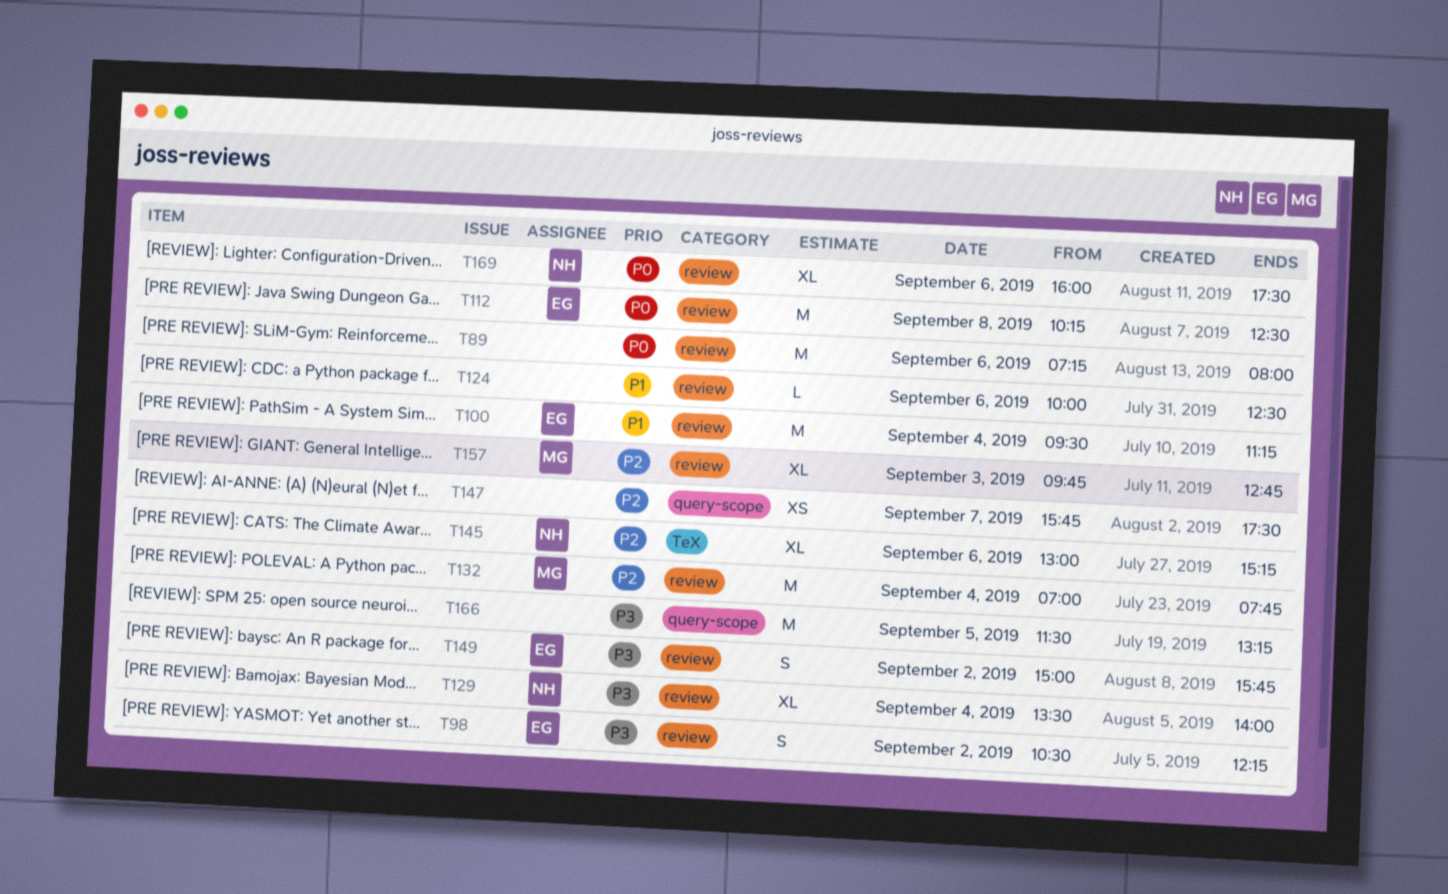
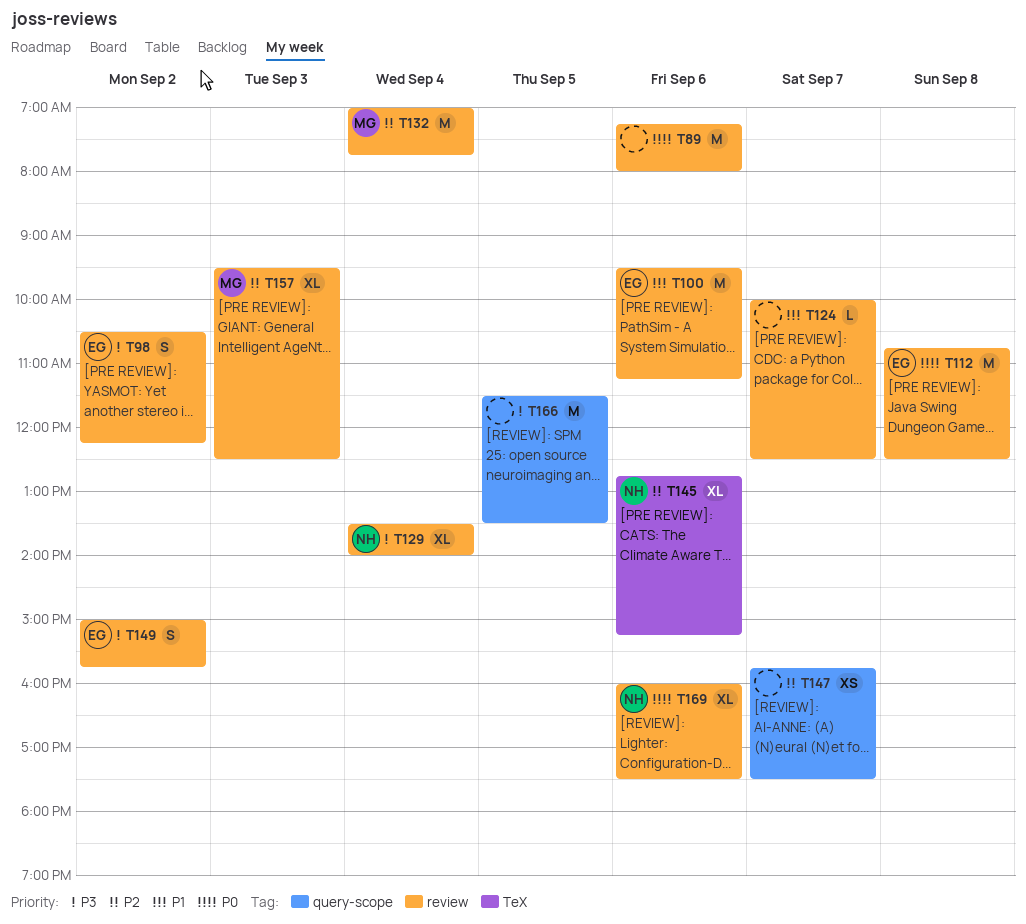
T100, day: Sep 4 -> Sep 6
T112, begins: 10:15 -> 10:45
T124, day: Sep 6 -> Sep 7
T145, begins: 13:00 -> 12:45
T157, begins: 09:45 -> 09:30
T157, ends: 12:45 -> 12:30
T166, ends: 13:15 -> 13:30

